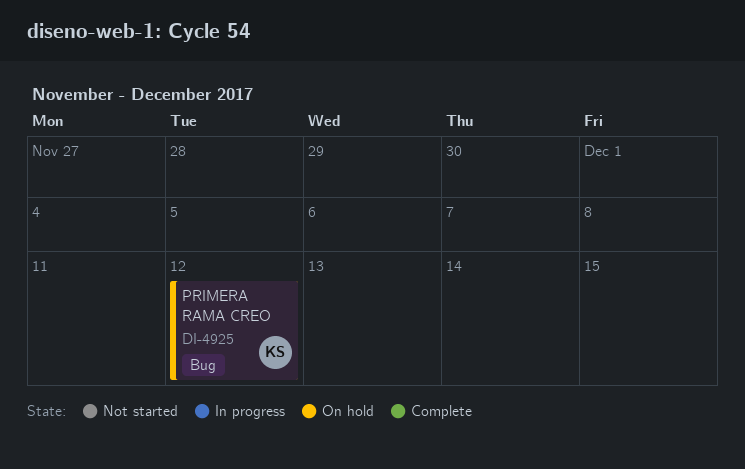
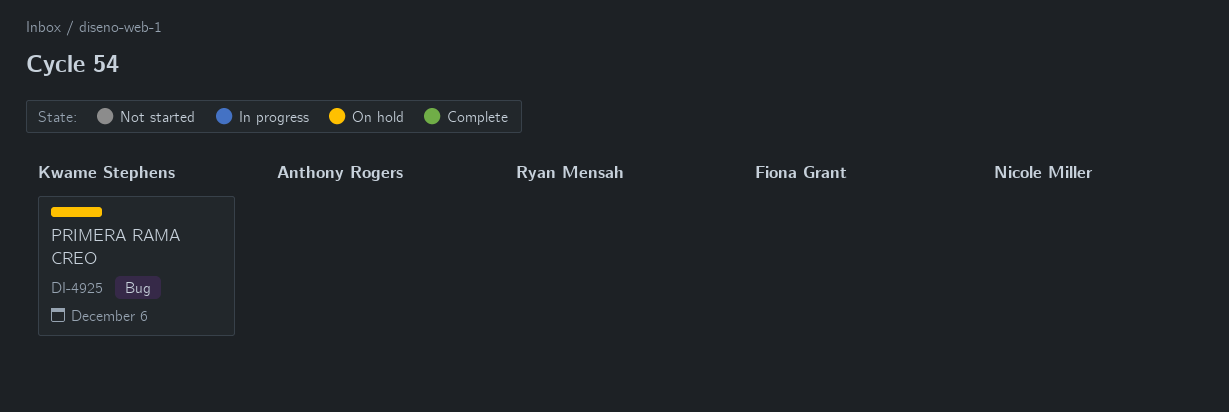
DI-4925, due: Dec 12 -> Dec 6

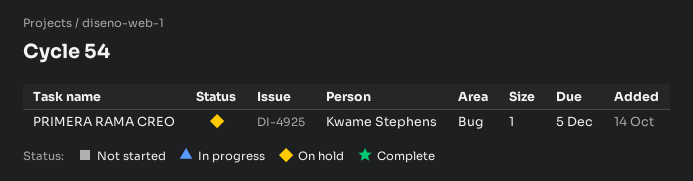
DI-4925, due: Dec 6 -> Dec 5

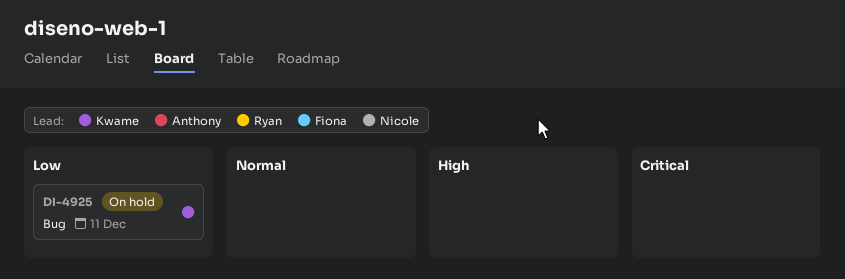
DI-4925, due: Dec 5 -> Dec 11

